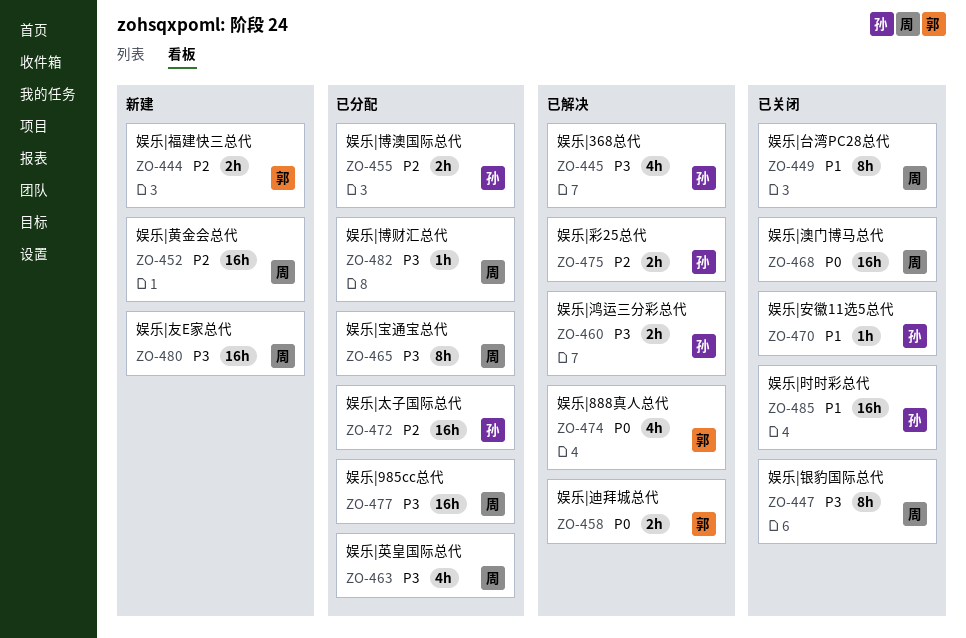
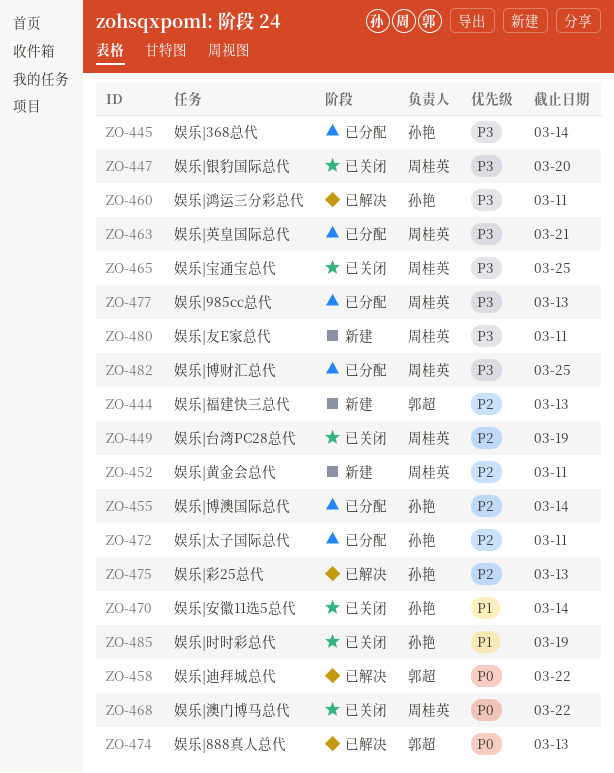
ZO-445, status: 已解决 -> 已分配
ZO-449, priority: P1 -> P2
ZO-465, status: 已分配 -> 已关闭

